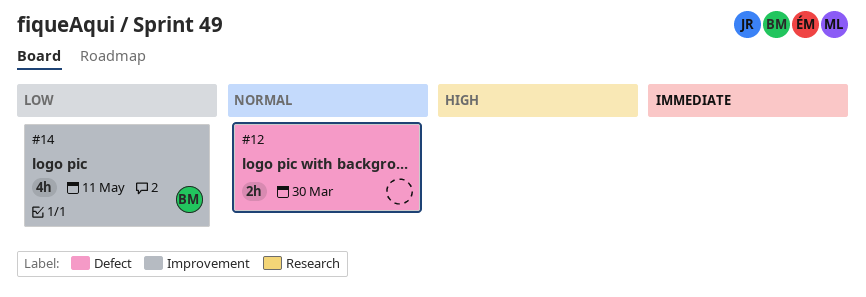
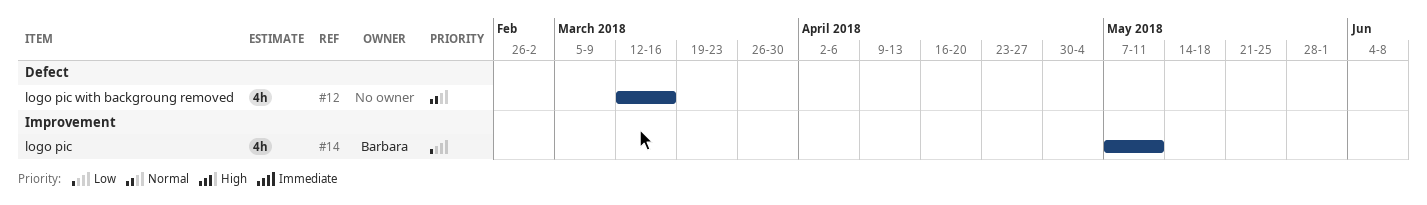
#12, estimate: 2h -> 4h
#12, due: Mar 30 -> Mar 16

